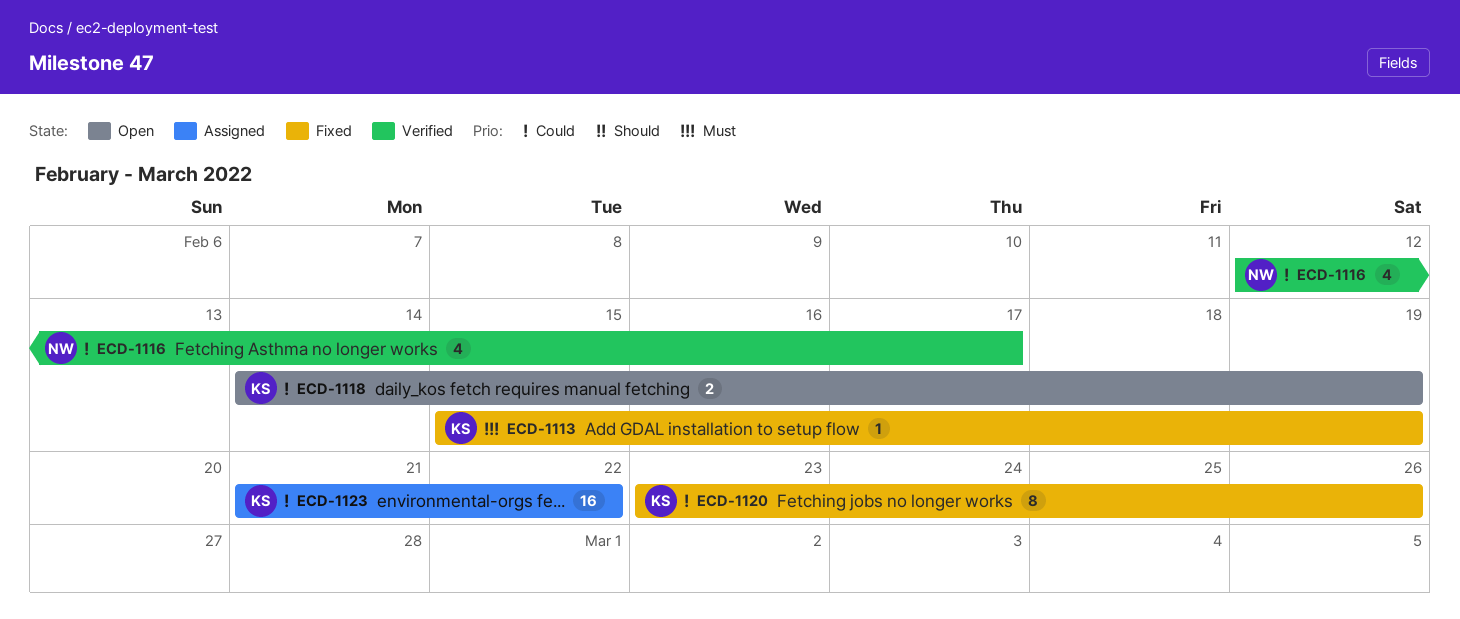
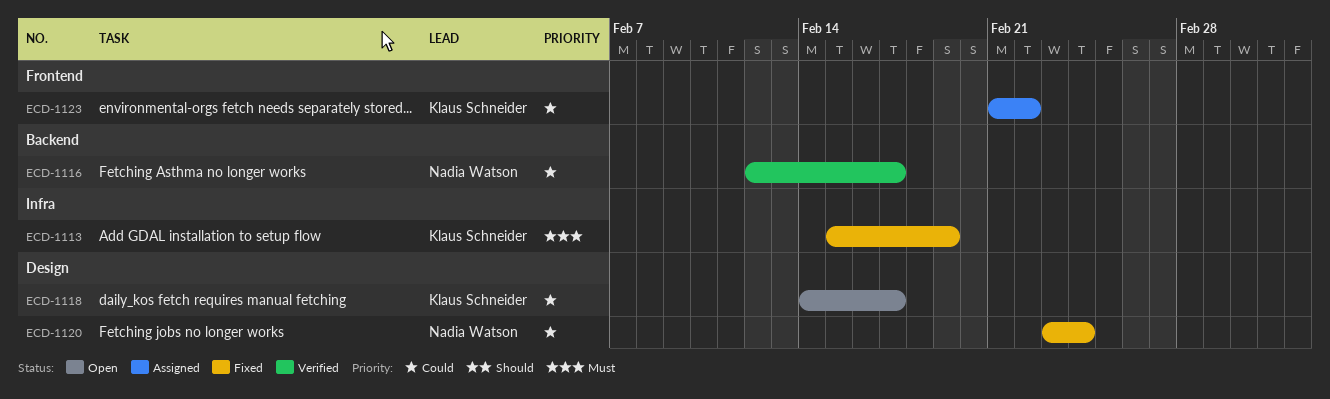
ECD-1118, due: Feb 19 -> Feb 17
ECD-1120, owner: Klaus Schneider -> Nadia Watson
ECD-1120, due: Feb 26 -> Feb 24

